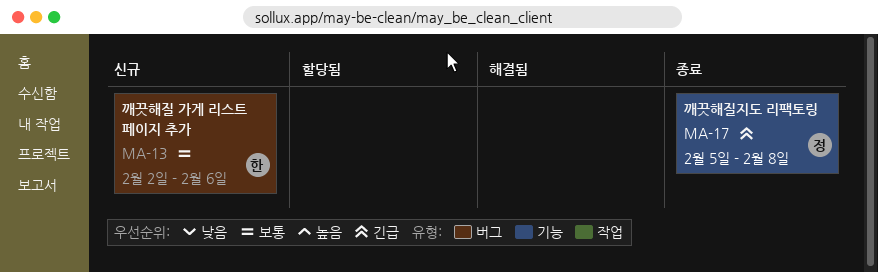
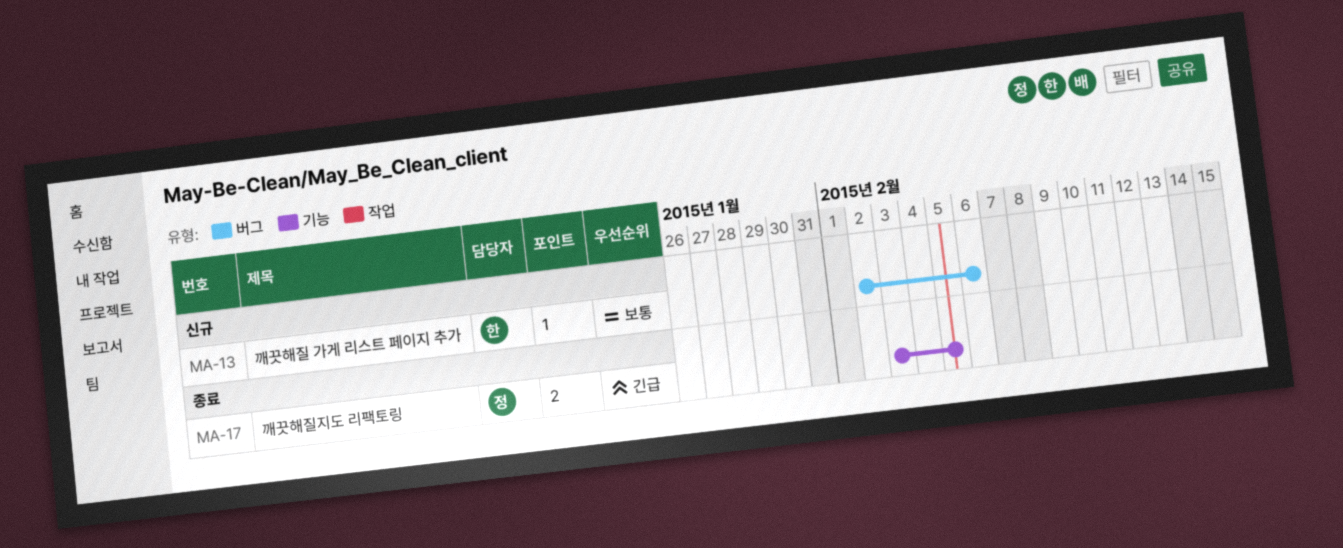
MA-17, start: Feb 5 -> Feb 3
MA-17, due: Feb 8 -> Feb 5

